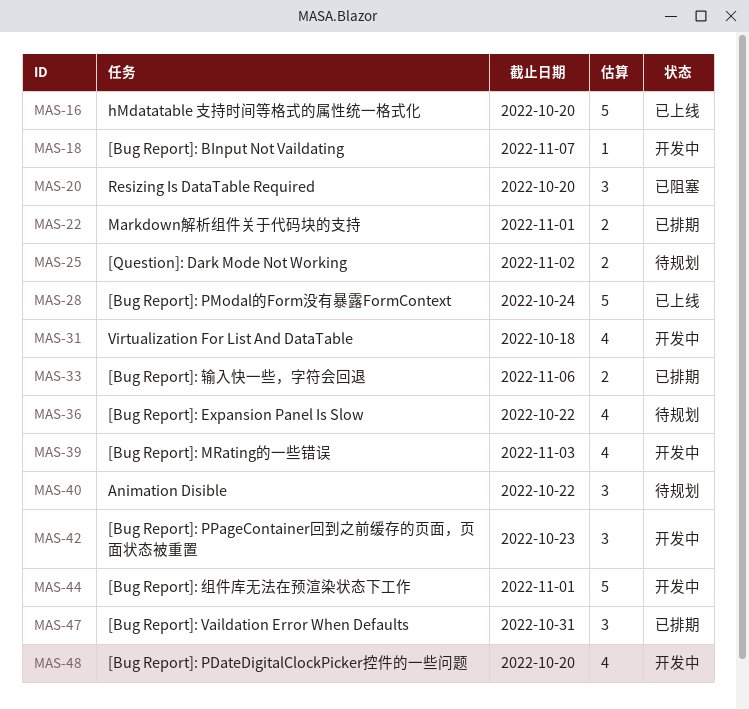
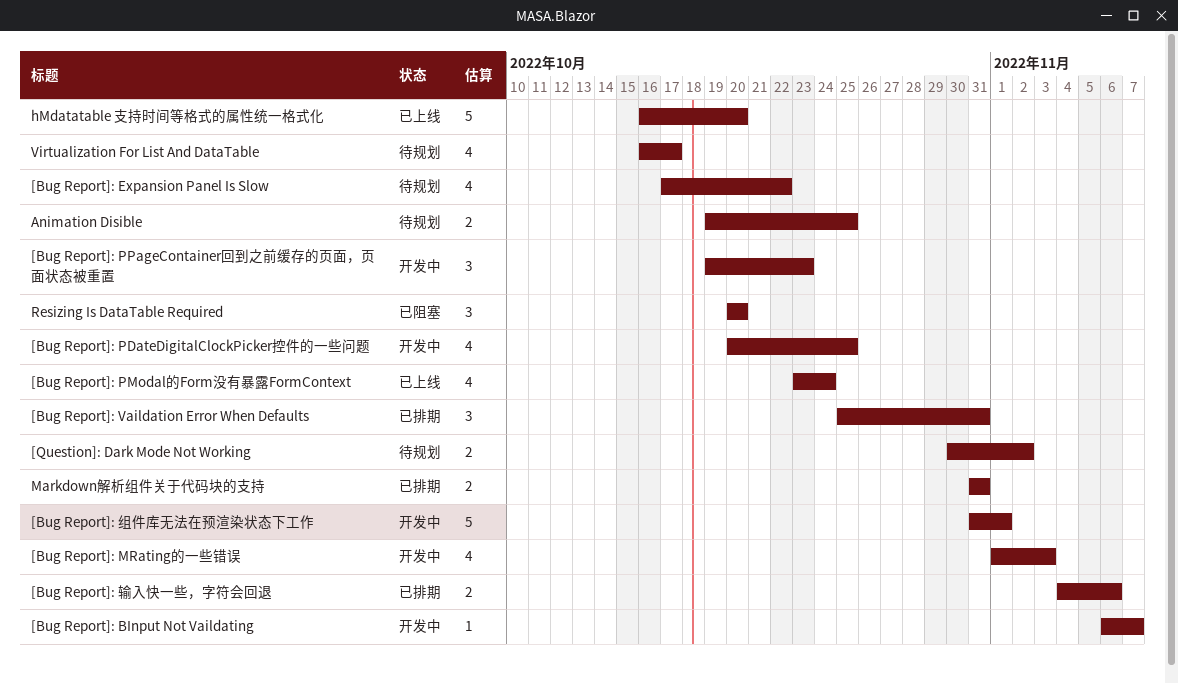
[Bug Report]: PDateDigitalClockPicker控件的一些问题, due: Oct 20 -> Oct 25
[Bug Report]: PModal的Form没有暴露FormContext, estimate: 5 -> 4
Animation Disible, estimate: 3 -> 2
Animation Disible, due: Oct 22 -> Oct 25
Markdown解析组件关于代码块的支持, due: Nov 1 -> Oct 31
Virtualization For List And DataTable, status: 开发中 -> 待规划
Virtualization For List And DataTable, due: Oct 18 -> Oct 17

